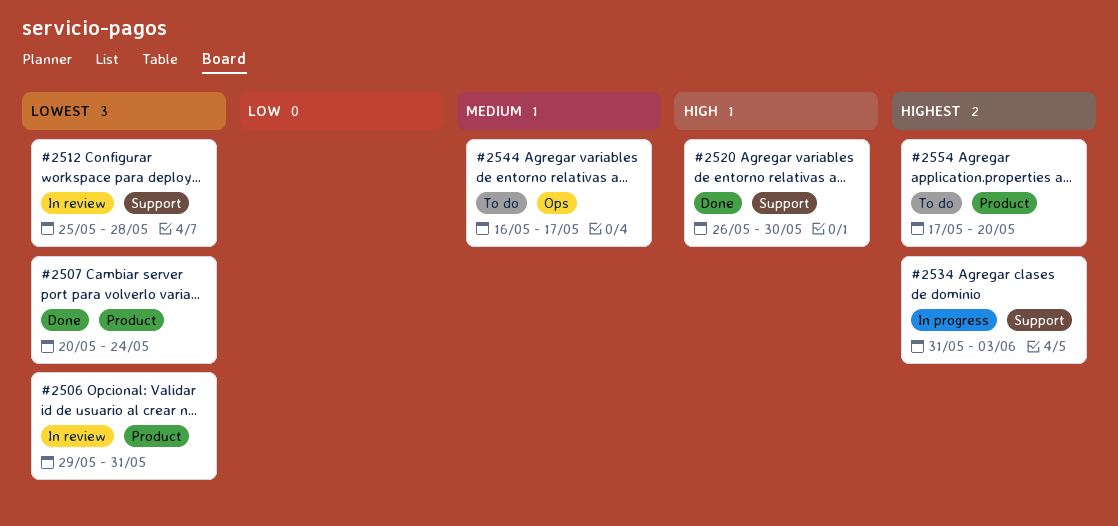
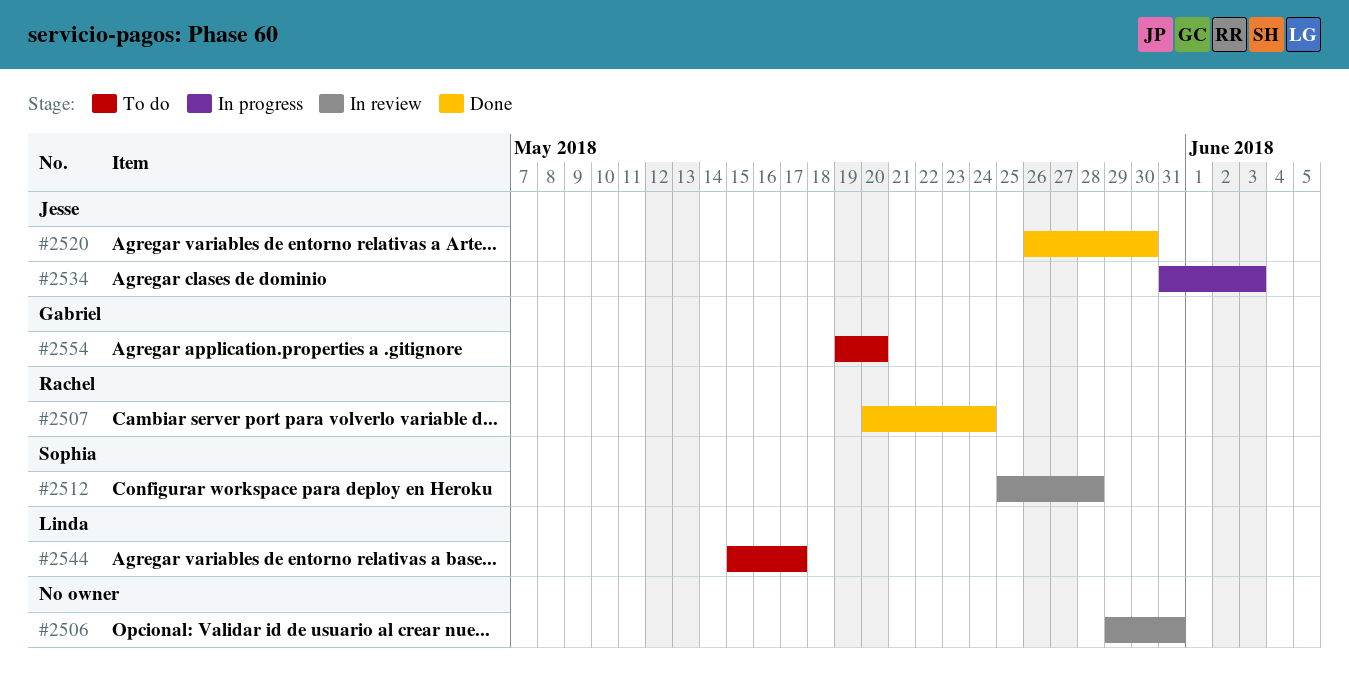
#2544, start: May 16 -> May 15
#2554, start: May 17 -> May 19

